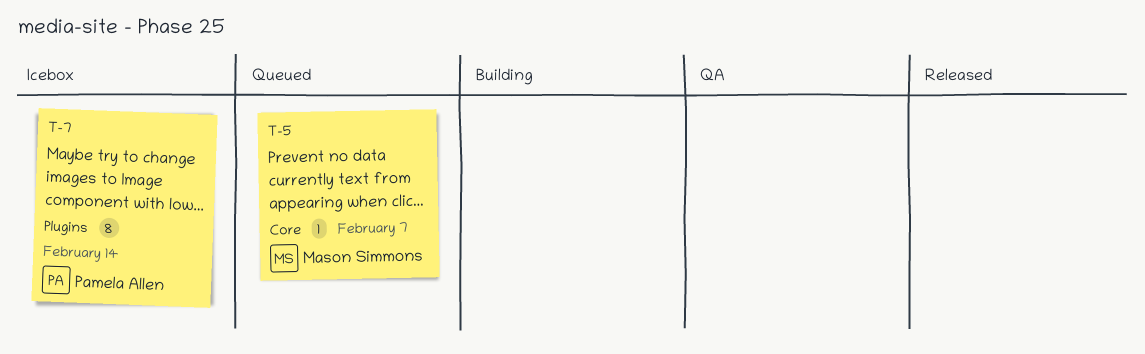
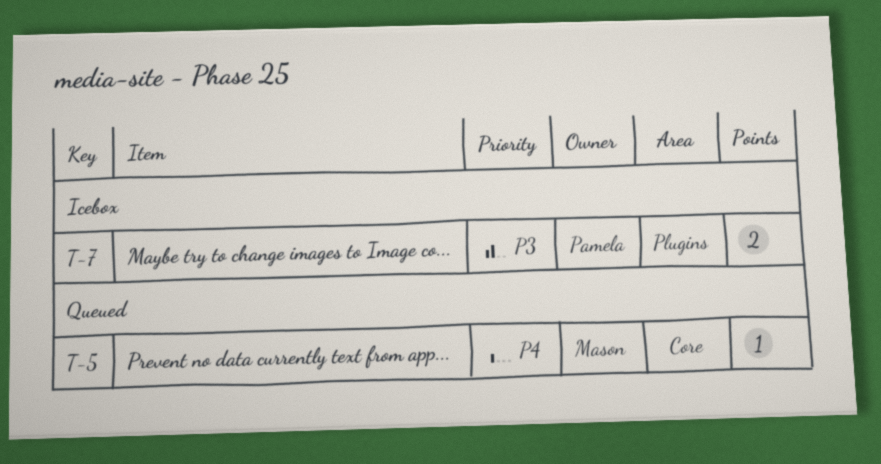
T-7, estimate: 8 -> 2

